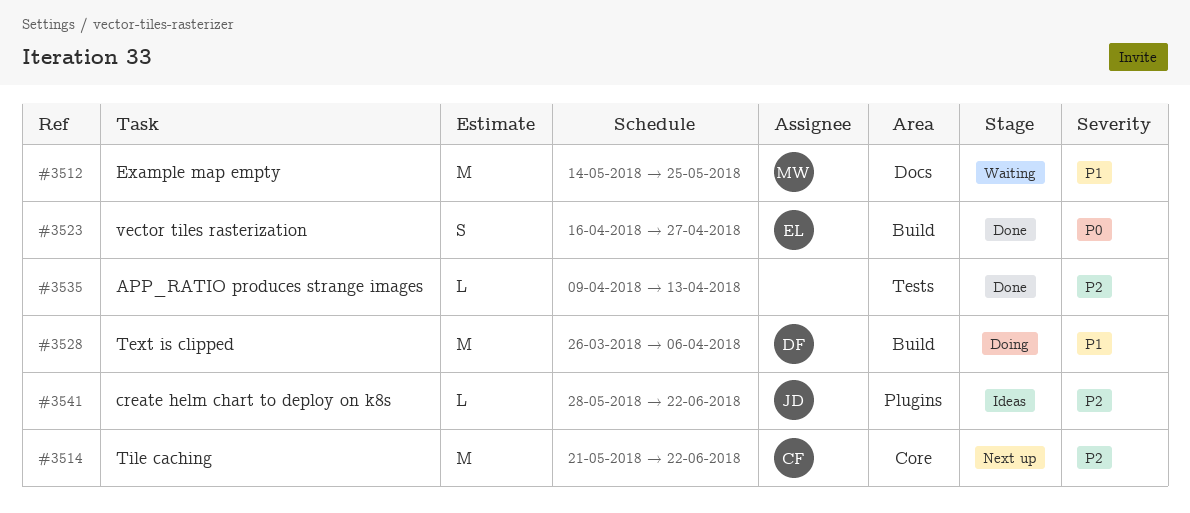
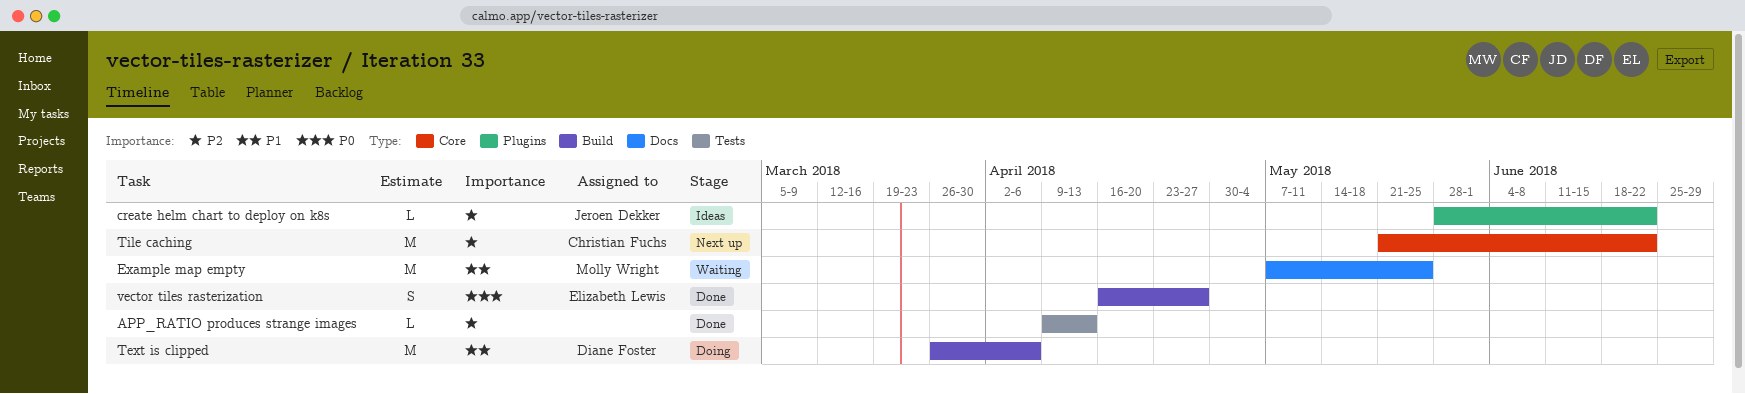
Example map empty, start: May 14 -> May 7

